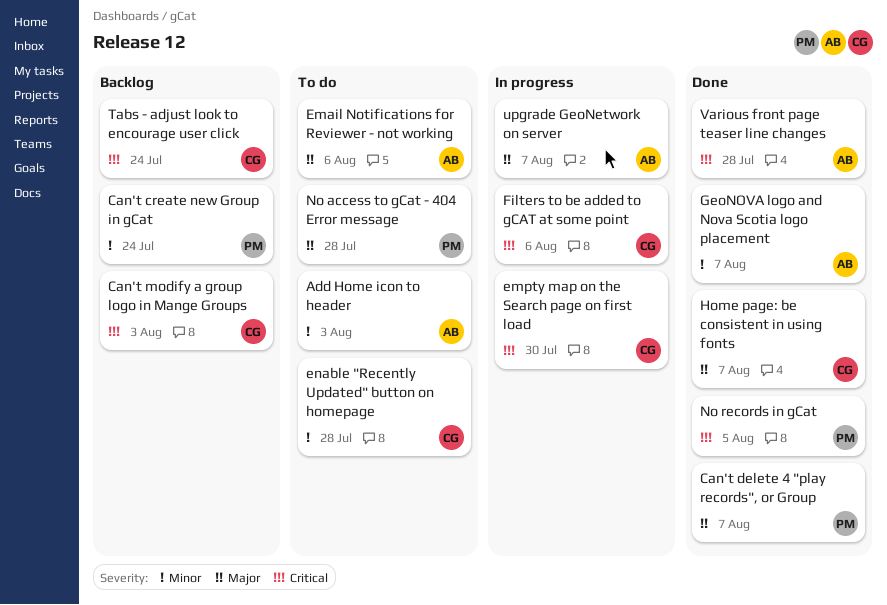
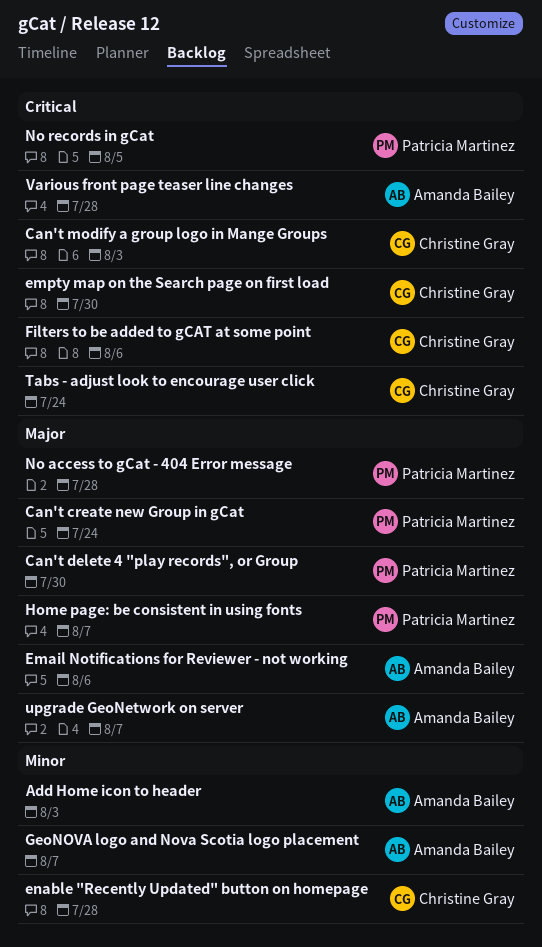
Can't create new Group in gCat, priority: Minor -> Major
Can't delete 4 "play records", or Group, due: Aug 7 -> Jul 30
Home page: be consistent in using fonts, owner: Christine Gray -> Patricia Martinez

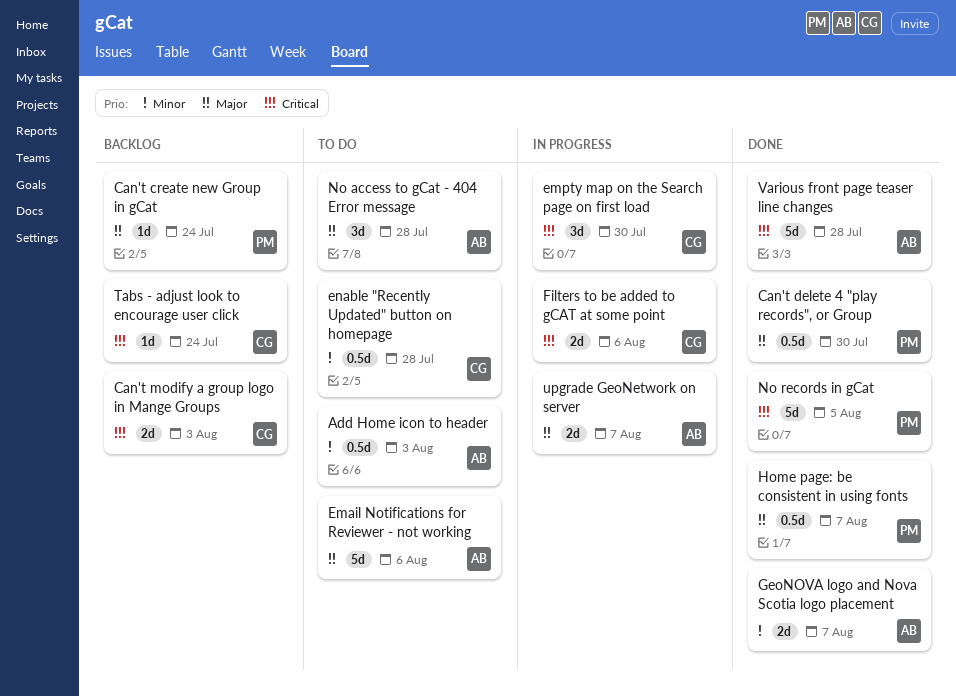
No access to gCat - 404 Error message, owner: Patricia Martinez -> Amanda Bailey

